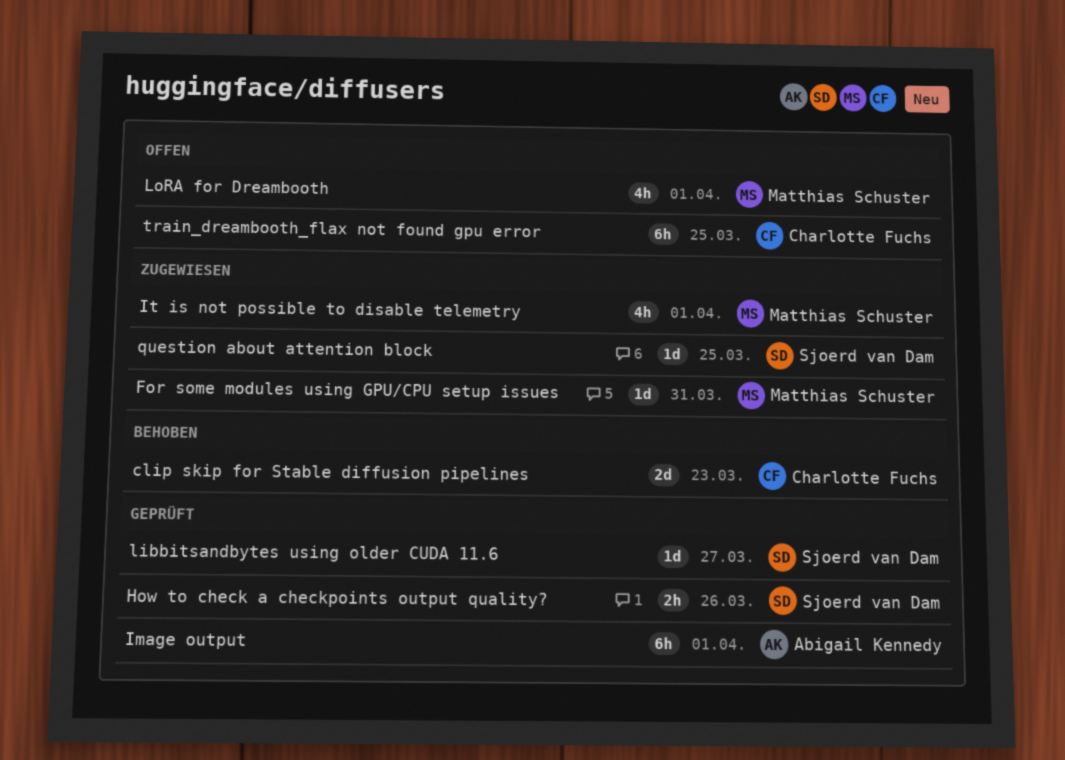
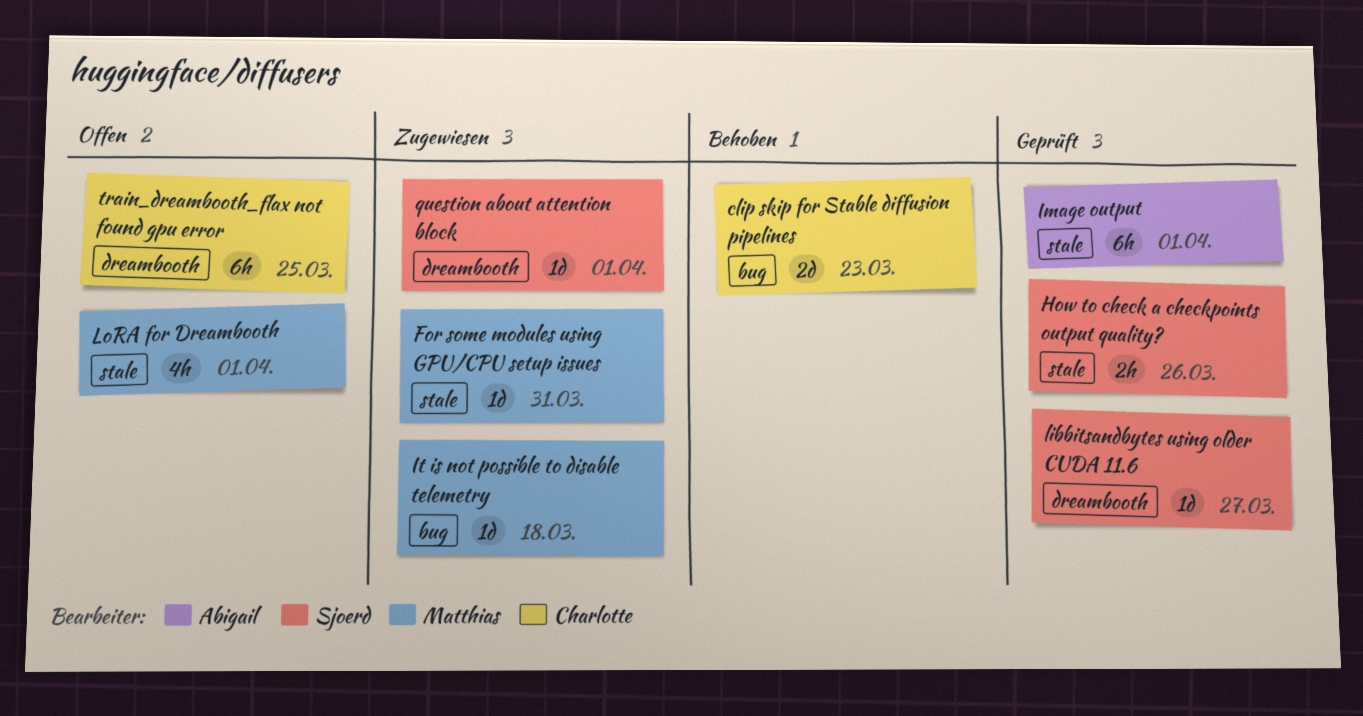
It is not possible to disable telemetry, estimate: 4h -> 1d
It is not possible to disable telemetry, due: Apr 1 -> Mar 18
question about attention block, due: Mar 25 -> Apr 1

